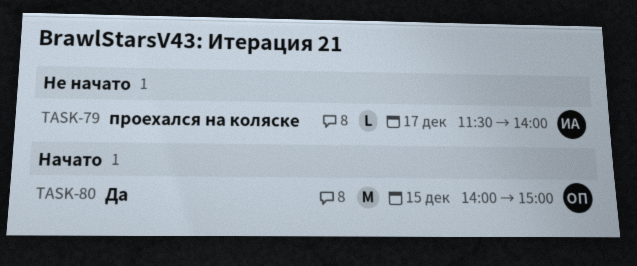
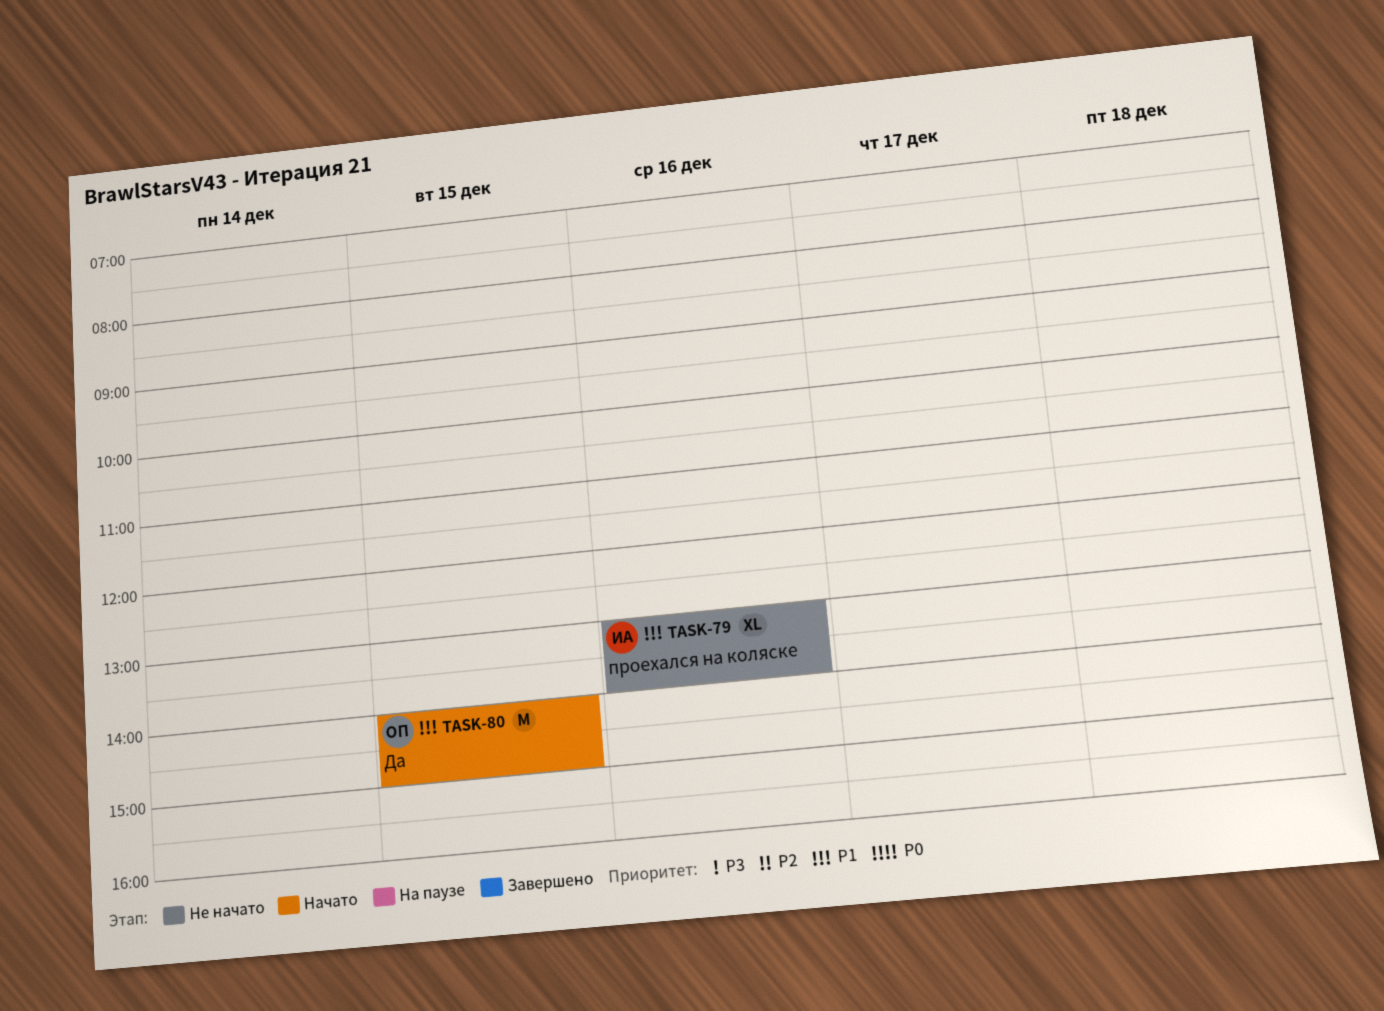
TASK-79, estimate: L -> XL
TASK-79, day: Dec 17 -> Dec 16
TASK-79, begins: 11:30 -> 13:00

